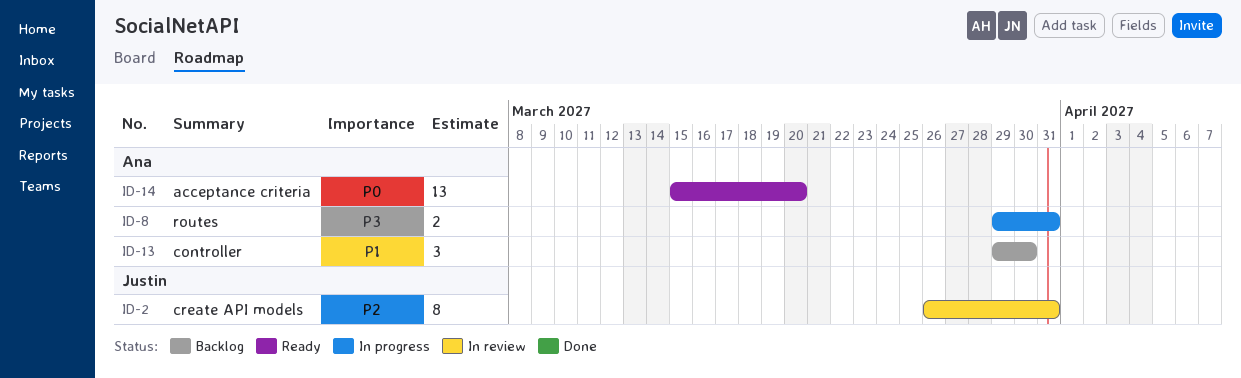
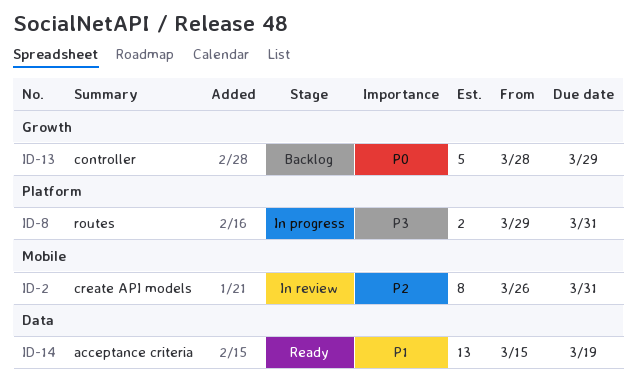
ID-13, priority: P1 -> P0
ID-13, estimate: 3 -> 5
ID-13, start: Mar 29 -> Mar 28
ID-13, due: Mar 30 -> Mar 29
ID-14, priority: P0 -> P1
ID-14, due: Mar 20 -> Mar 19

